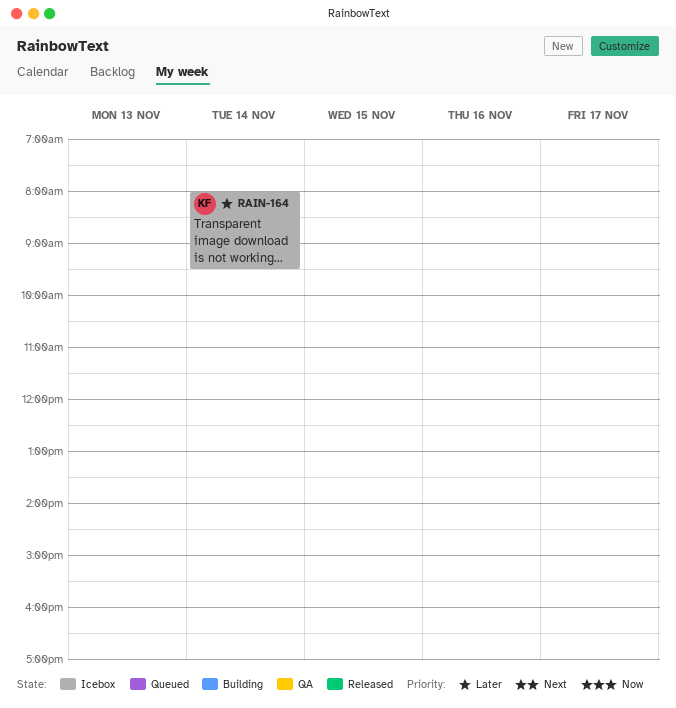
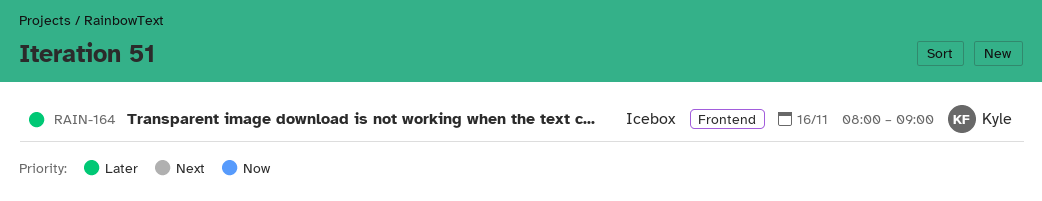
RAIN-164, day: Nov 14 -> Nov 16
RAIN-164, ends: 09:30 -> 09:00

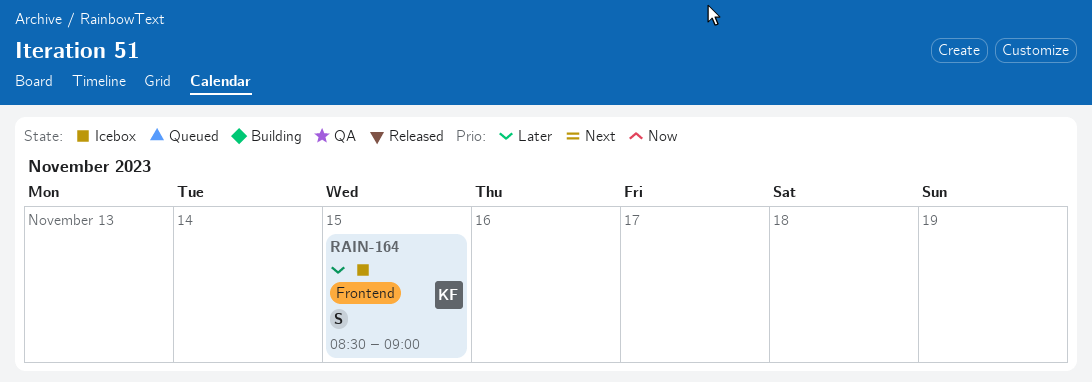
RAIN-164, day: Nov 16 -> Nov 15
RAIN-164, begins: 08:00 -> 08:30

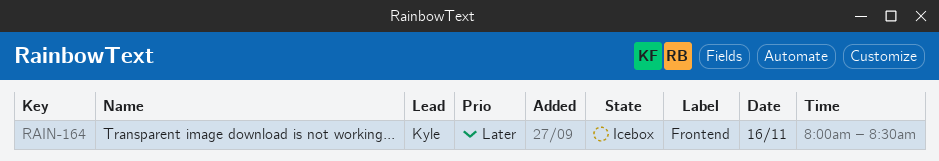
RAIN-164, day: Nov 15 -> Nov 16
RAIN-164, begins: 08:30 -> 08:00
RAIN-164, ends: 09:00 -> 08:30

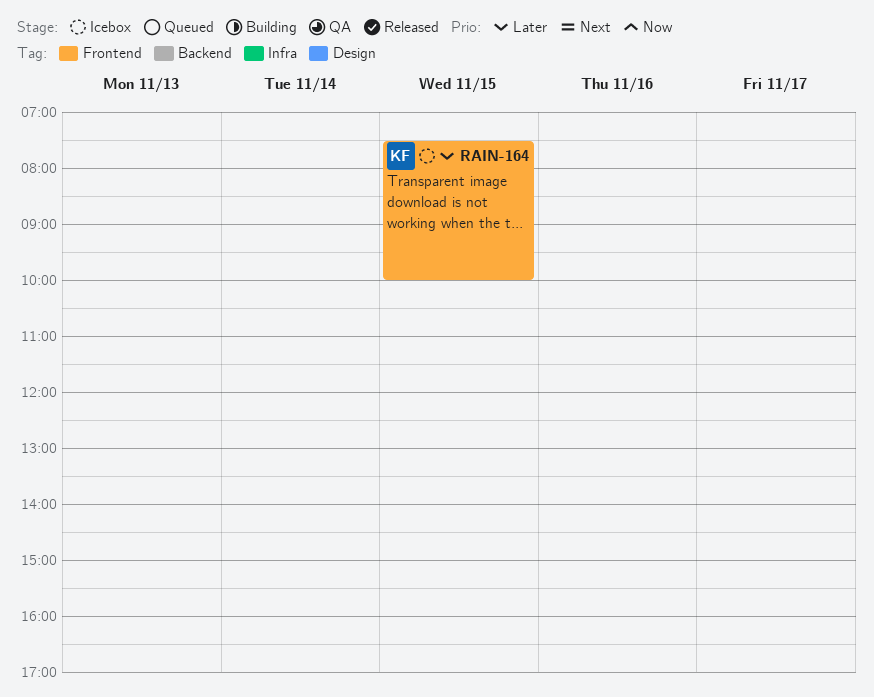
RAIN-164, day: Nov 16 -> Nov 15
RAIN-164, begins: 08:00 -> 07:30
RAIN-164, ends: 08:30 -> 10:00

